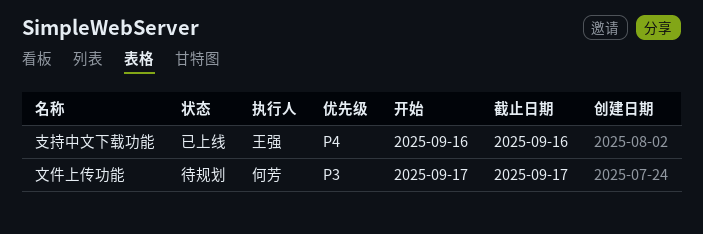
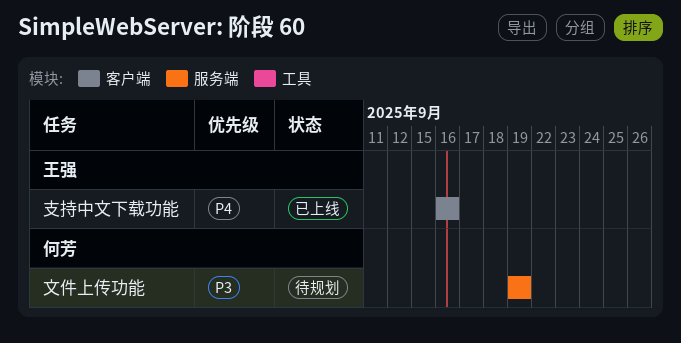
文件上传功能, start: Sep 17 -> Sep 19
文件上传功能, due: Sep 17 -> Sep 19

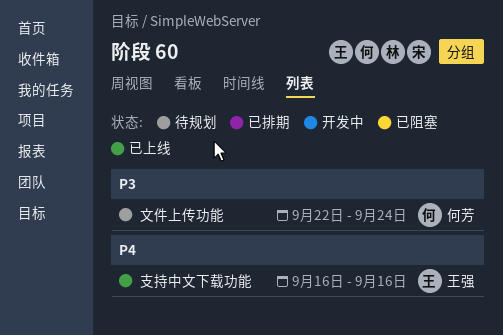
文件上传功能, start: Sep 19 -> Sep 22
文件上传功能, due: Sep 19 -> Sep 24

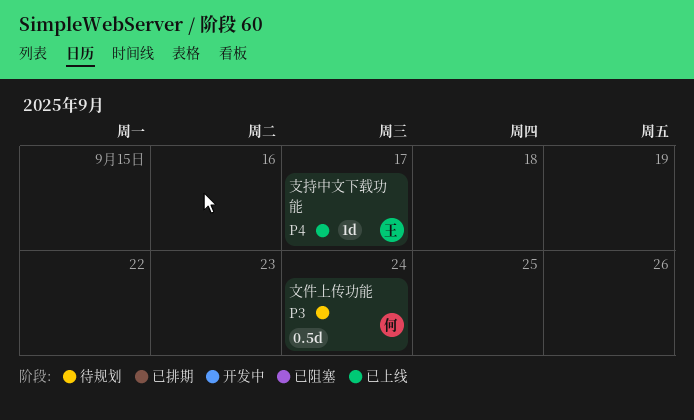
支持中文下载功能, due: Sep 16 -> Sep 17

